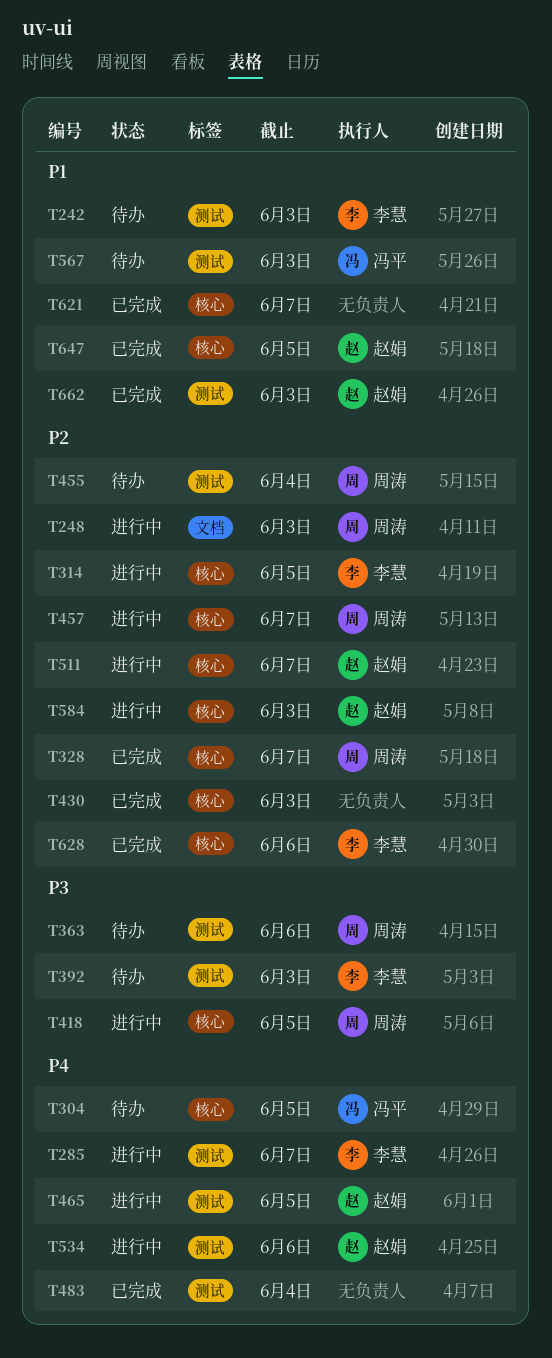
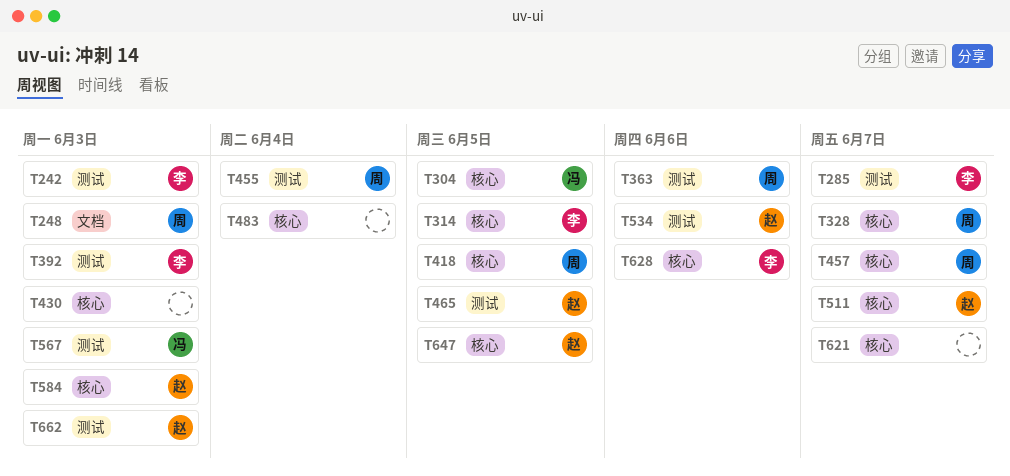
T483, label: 测试 -> 核心

